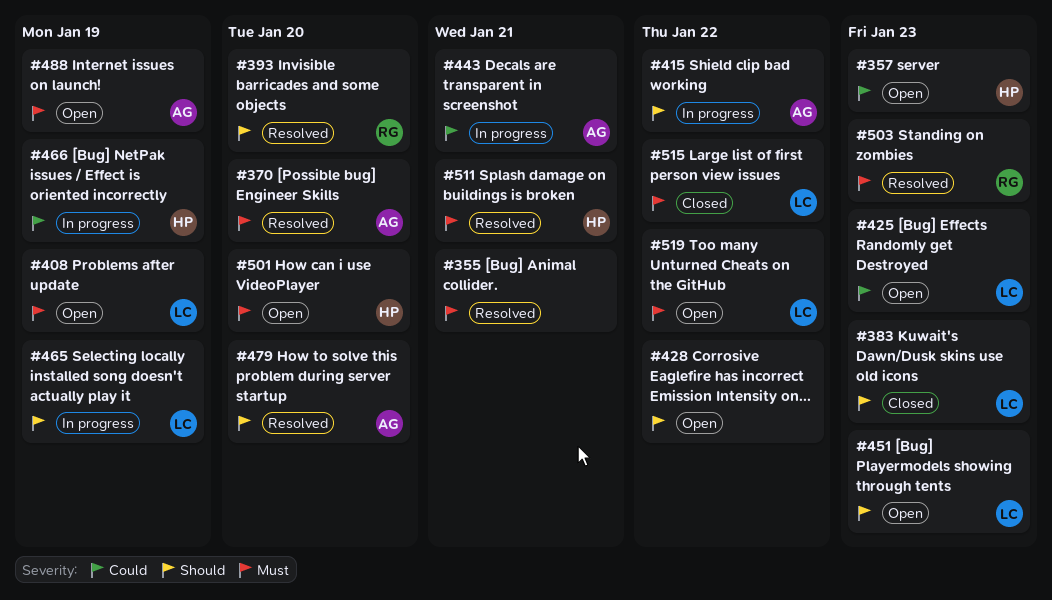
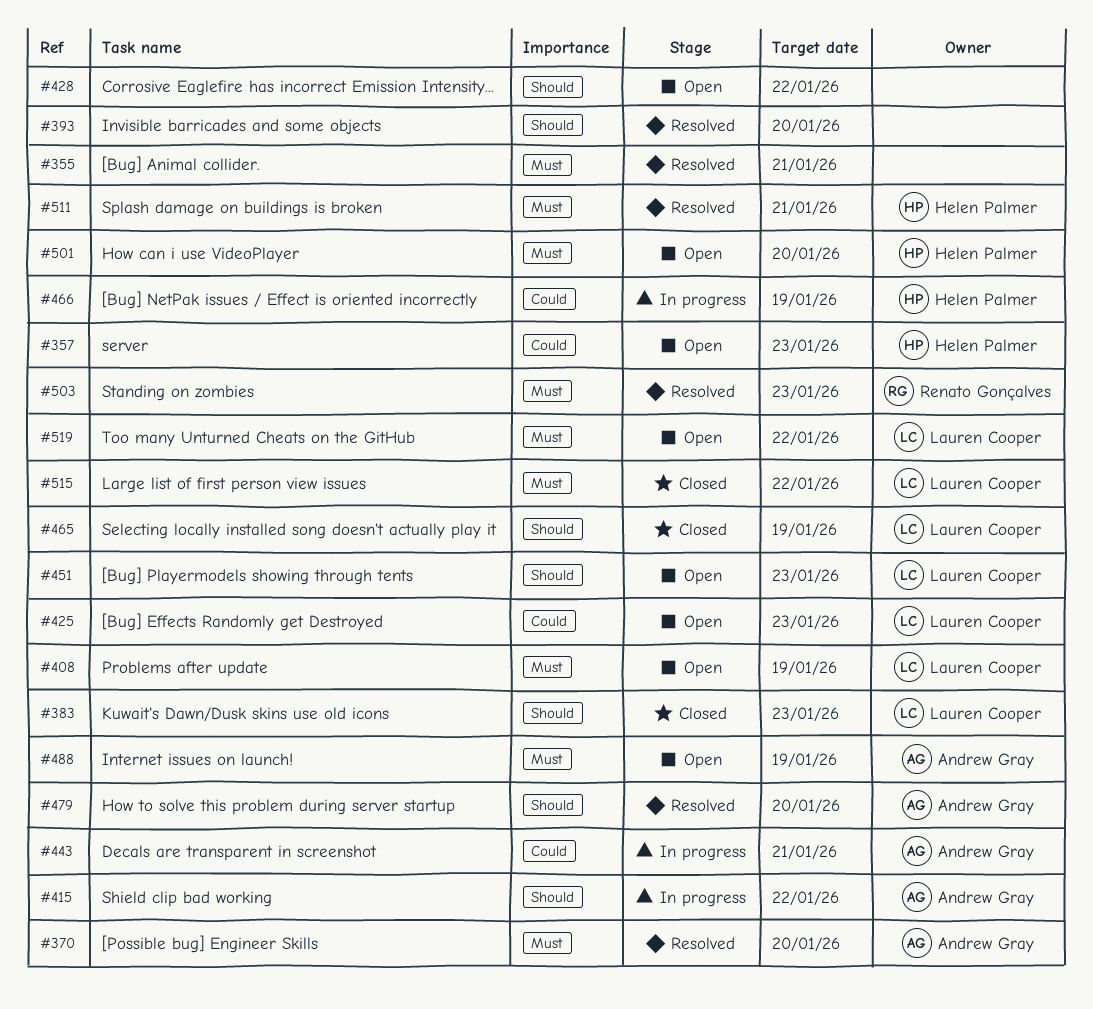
#393, owner: Renato Gonçalves -> none
#465, status: In progress -> Closed

